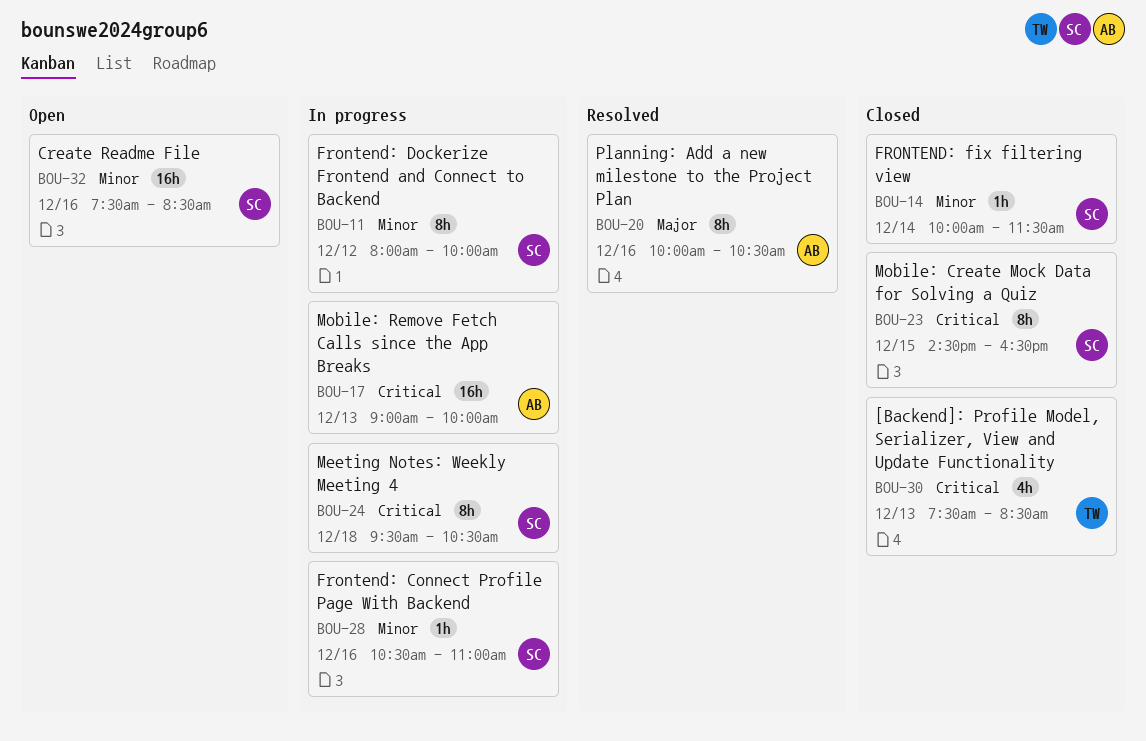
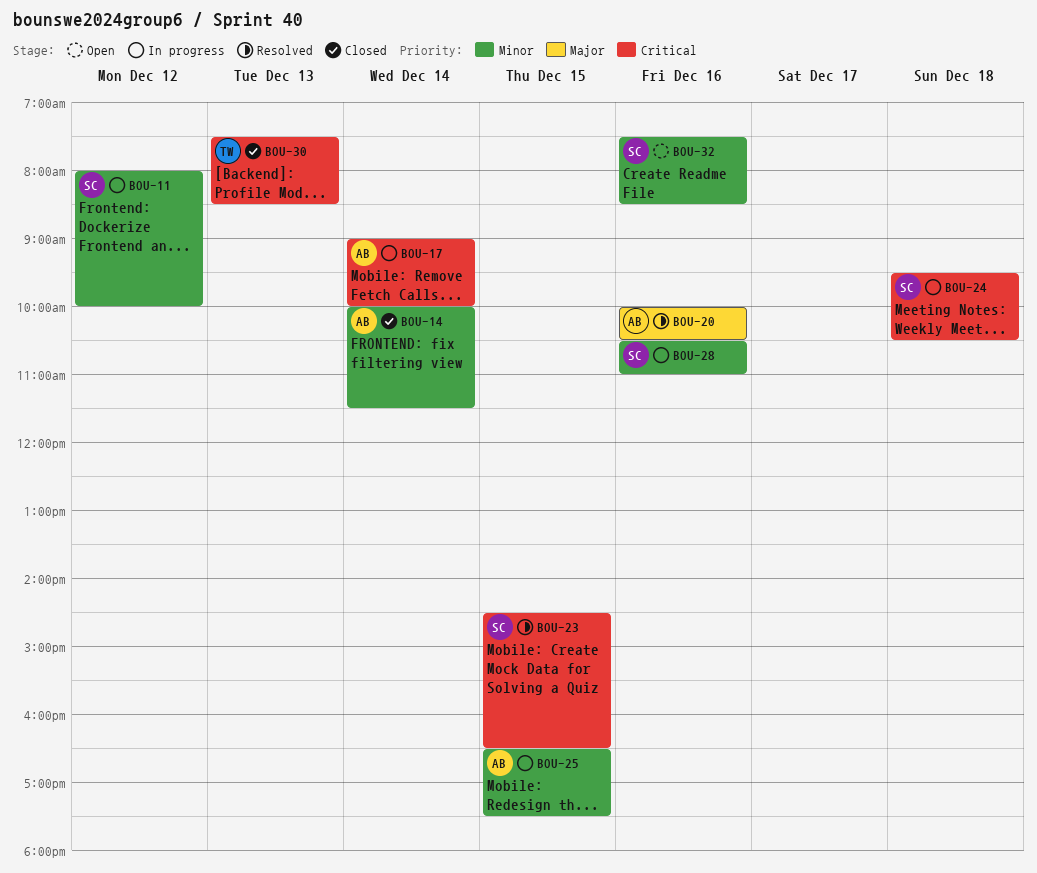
BOU-14, owner: SC -> AB
BOU-17, day: Dec 13 -> Dec 14
BOU-23, status: Closed -> Resolved
BOU-25: none -> present

